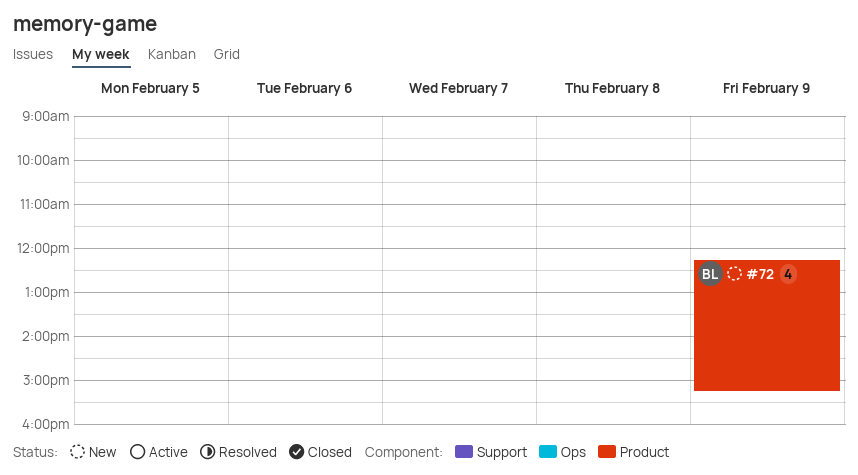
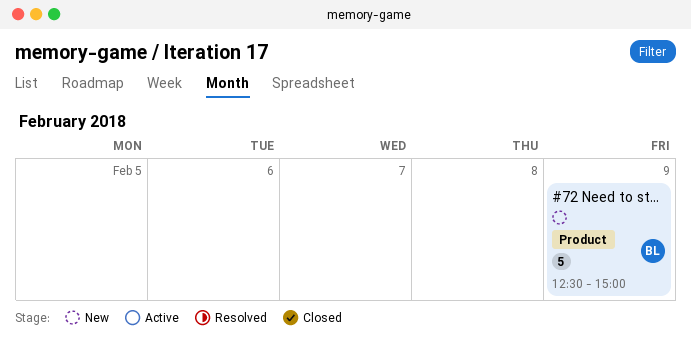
#72, estimate: 4 -> 5
#72, begins: 12:15 -> 12:30
#72, ends: 15:15 -> 15:00

